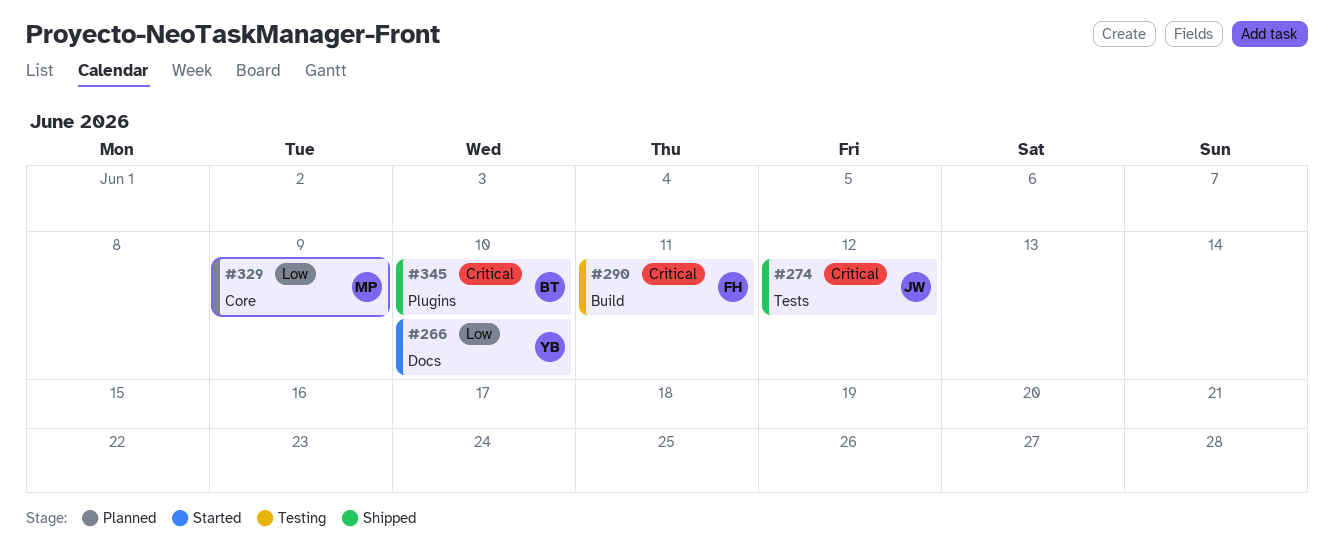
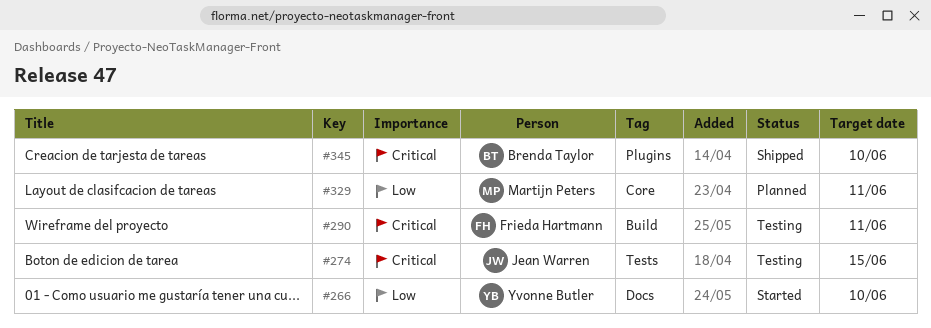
#274, status: Shipped -> Testing
#274, due: Jun 12 -> Jun 15
#329, due: Jun 9 -> Jun 11

